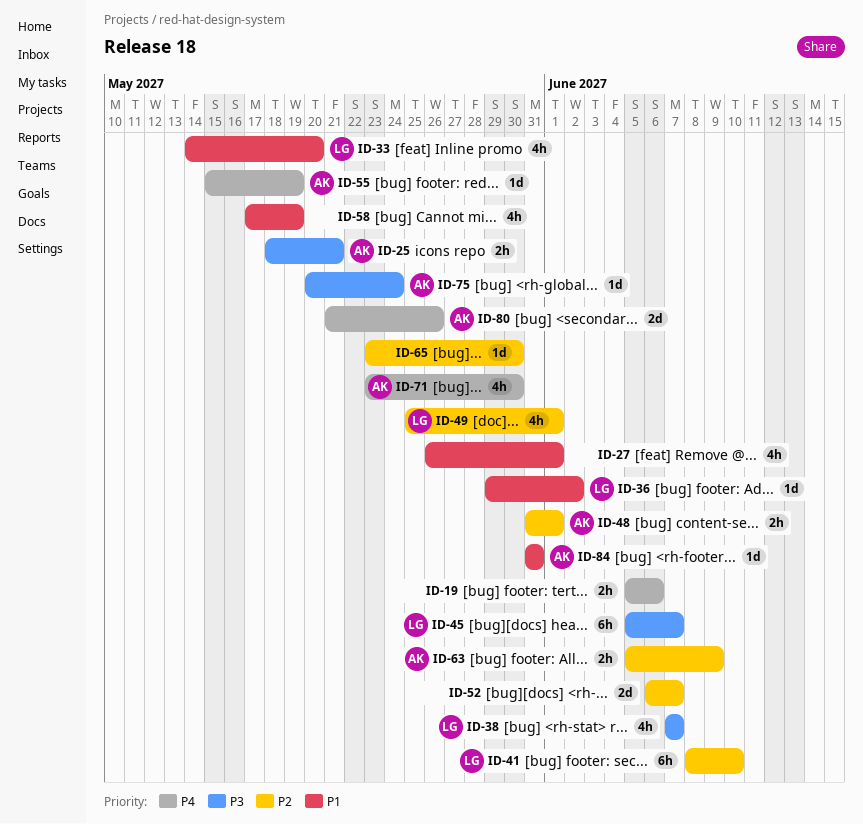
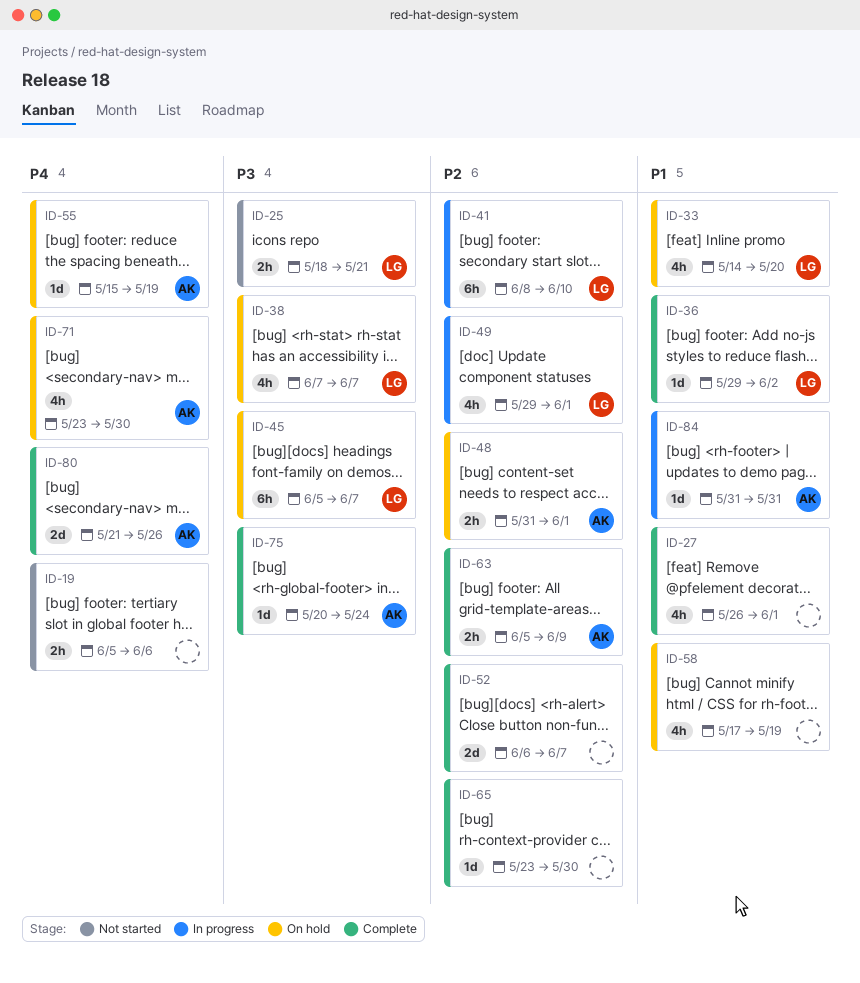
ID-25, owner: AK -> LG
ID-49, start: May 25 -> May 29

